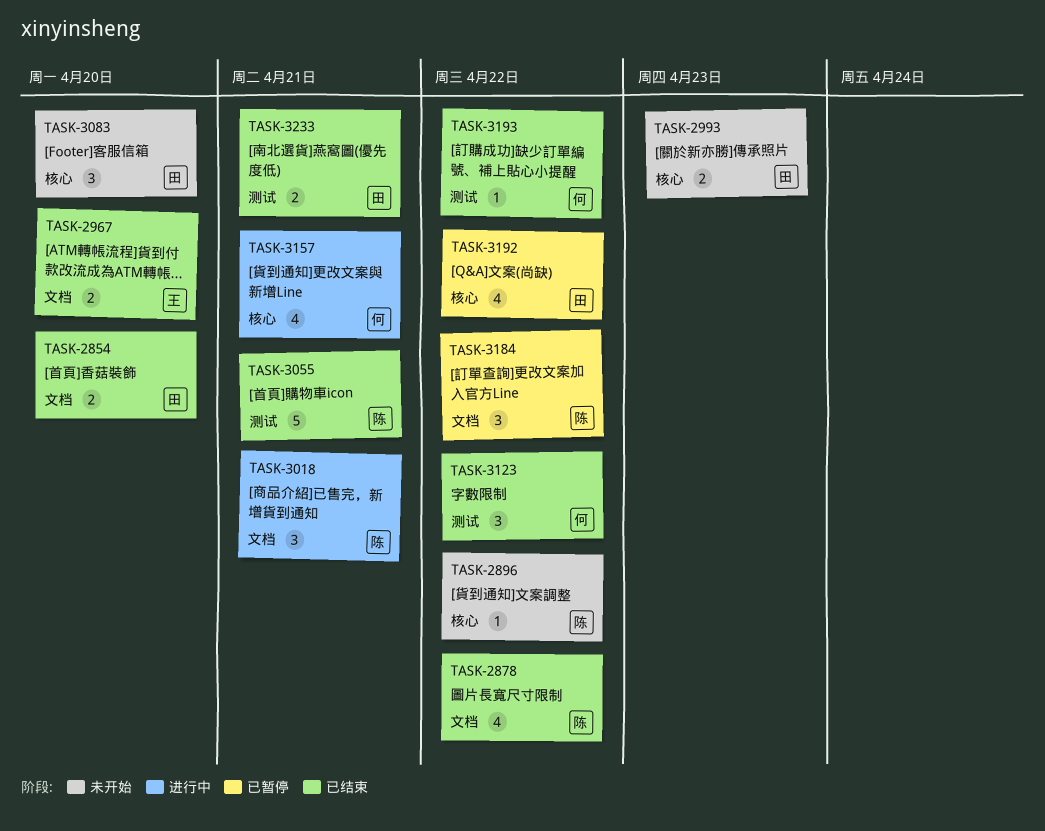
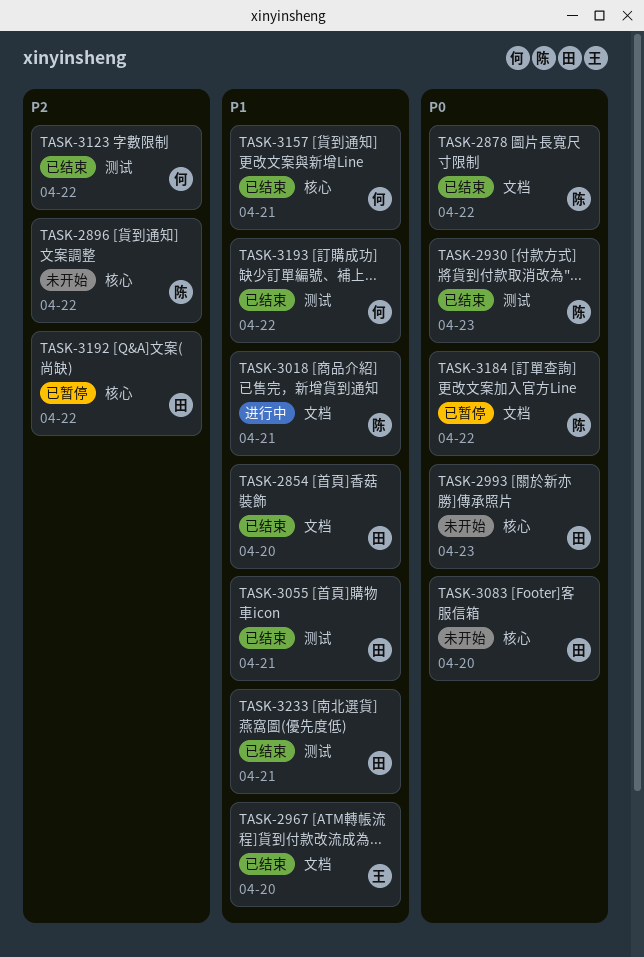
TASK-2930: none -> present
TASK-3055, owner: 陈 -> 田
TASK-3157, status: 进行中 -> 已结束

